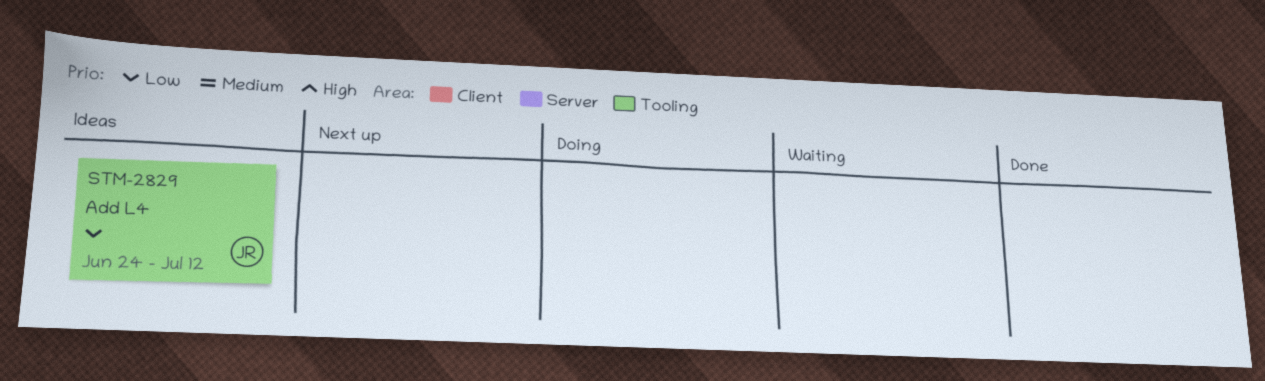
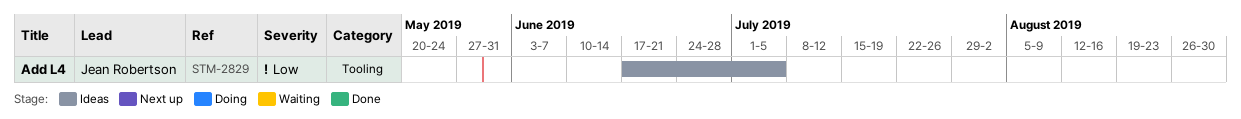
STM-2829, start: Jun 24 -> Jun 17
STM-2829, due: Jul 12 -> Jul 5

